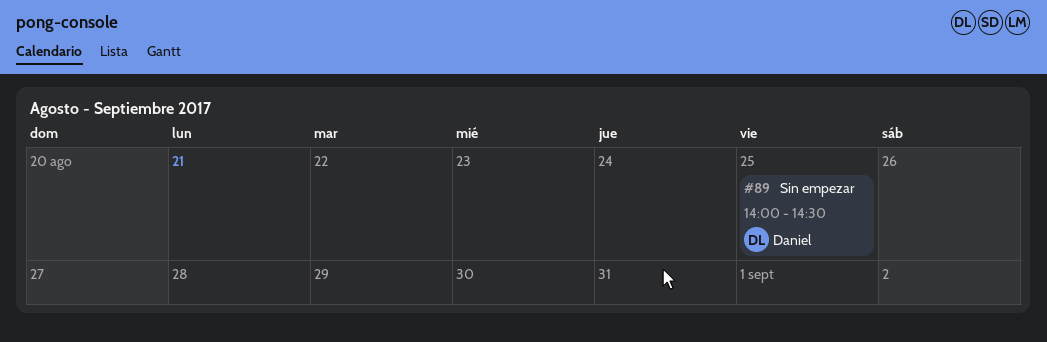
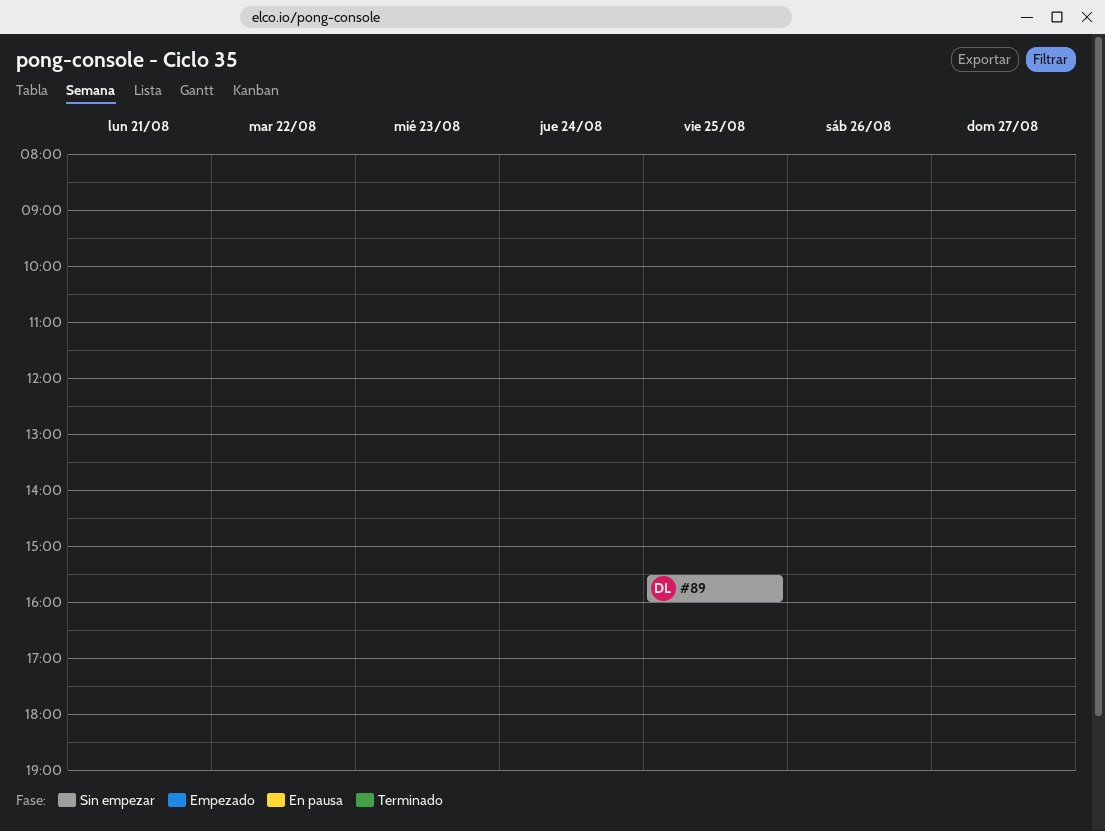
#89, begins: 14:00 -> 15:30
#89, ends: 14:30 -> 16:00

